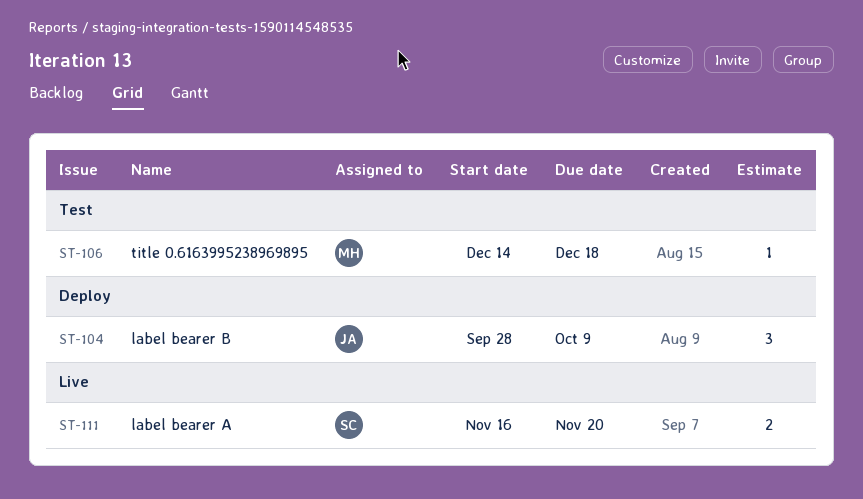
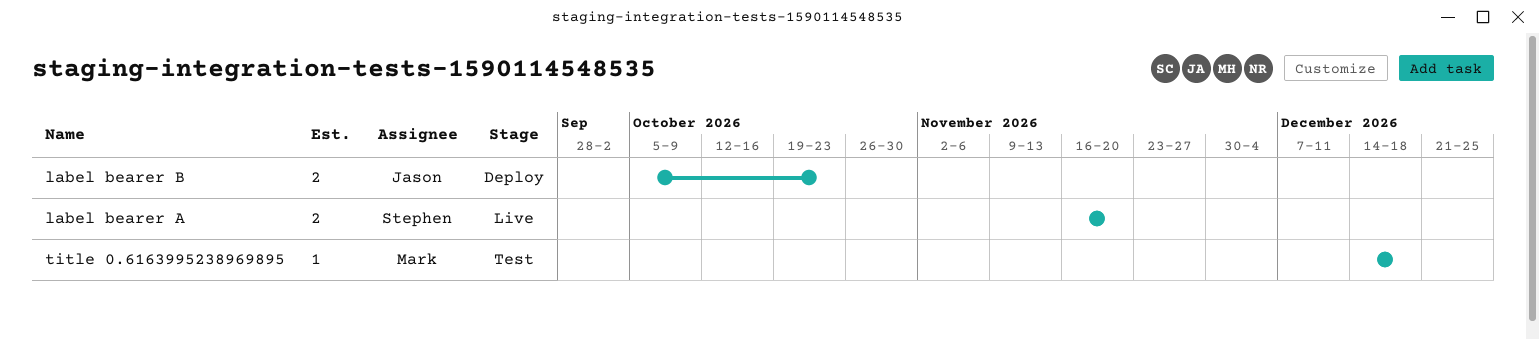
label bearer B, estimate: 3 -> 2
label bearer B, start: Sep 28 -> Oct 5
label bearer B, due: Oct 9 -> Oct 23

